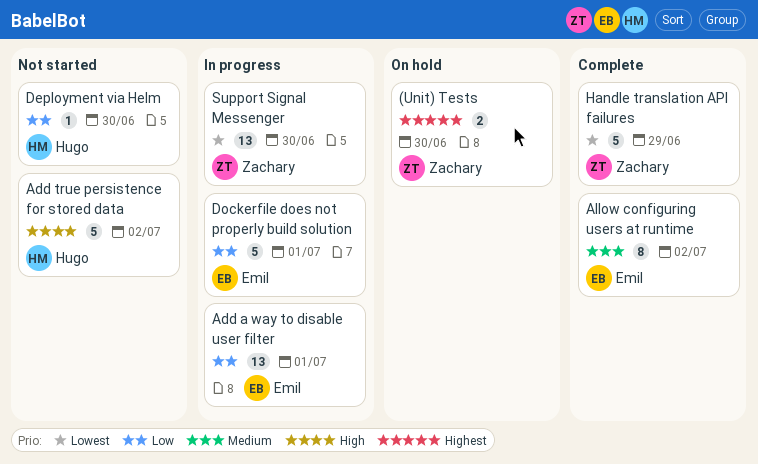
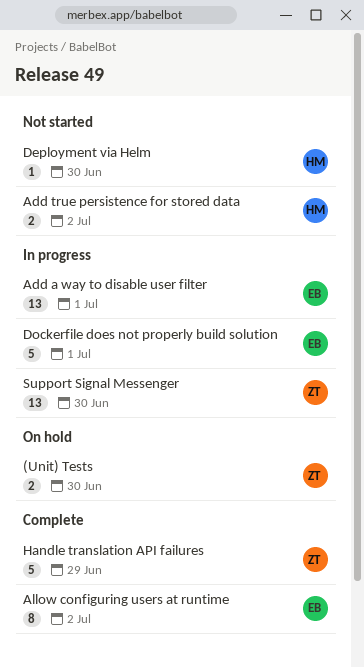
Add true persistence for stored data, estimate: 5 -> 2

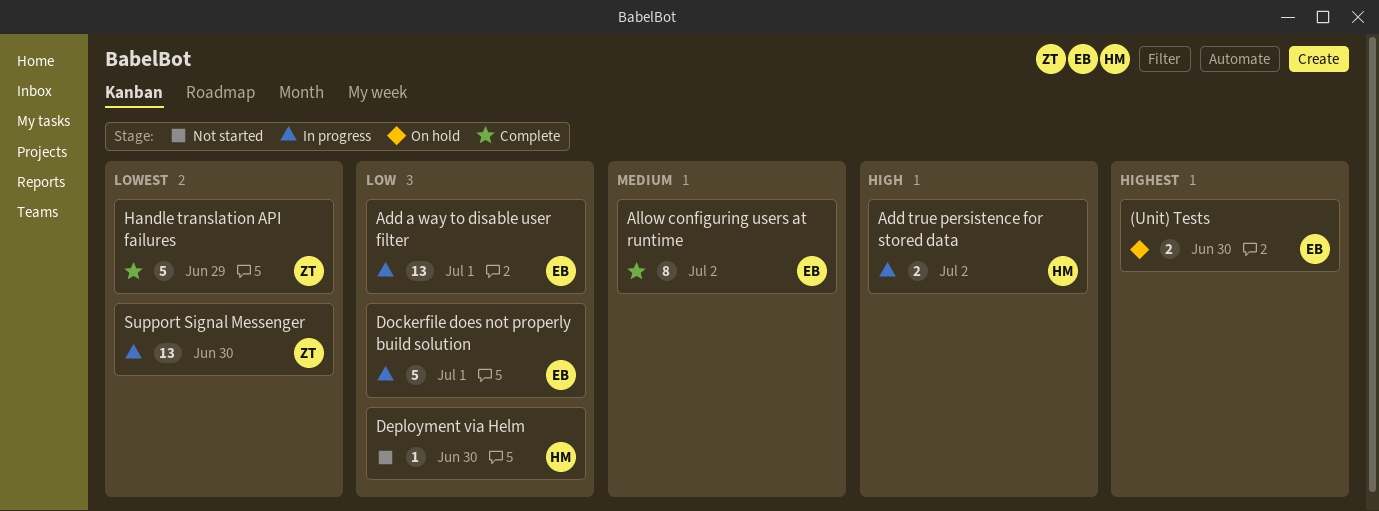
(Unit) Tests, owner: ZT -> EB
Add true persistence for stored data, status: Not started -> In progress

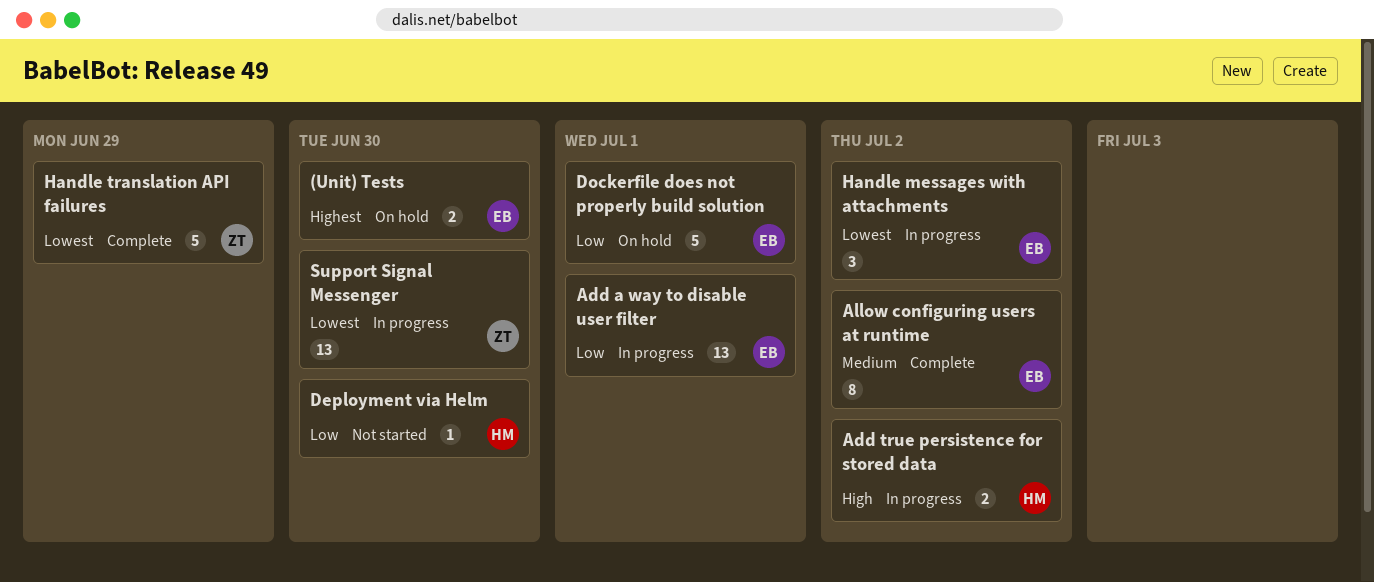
Dockerfile does not properly build solution, status: In progress -> On hold
Handle messages with attachments: none -> present

